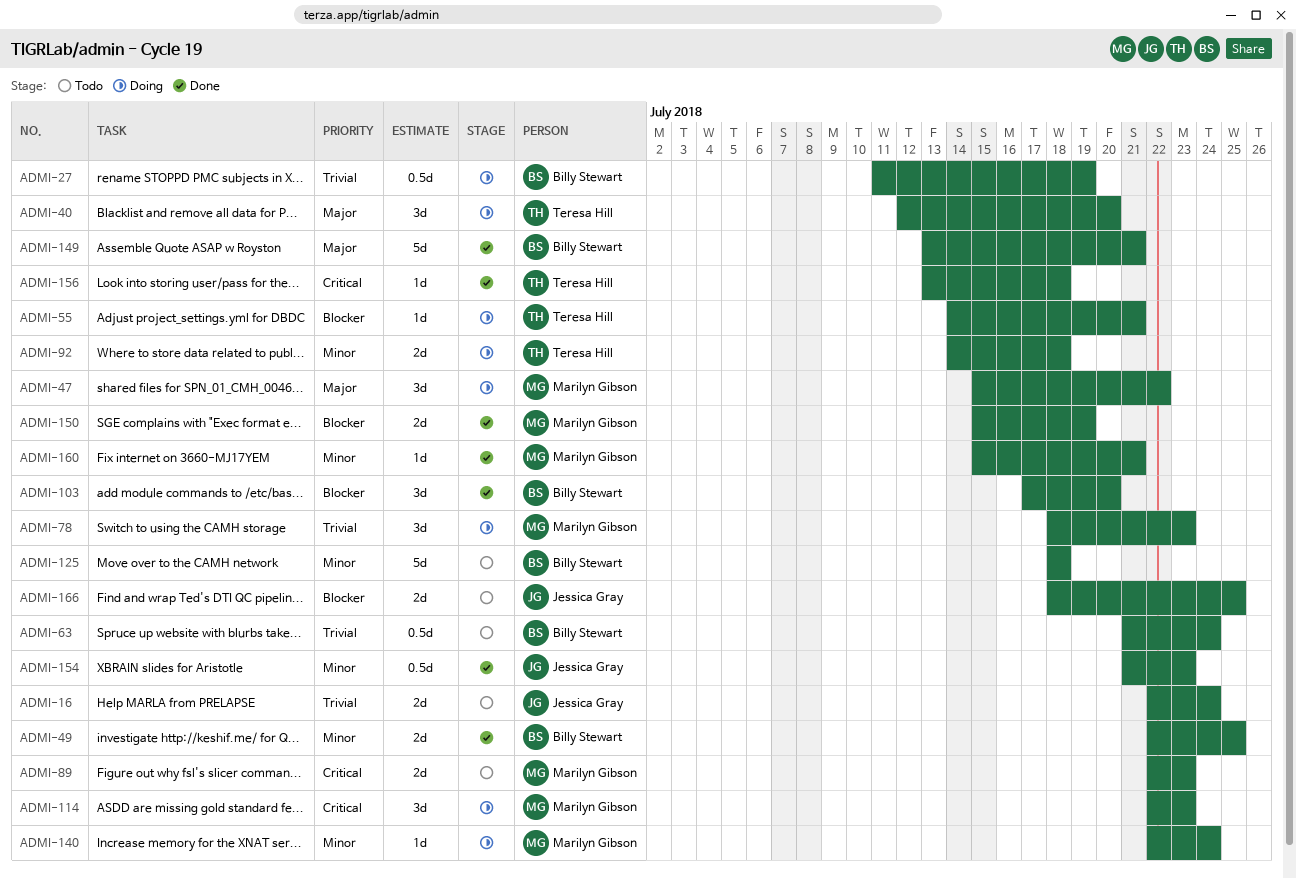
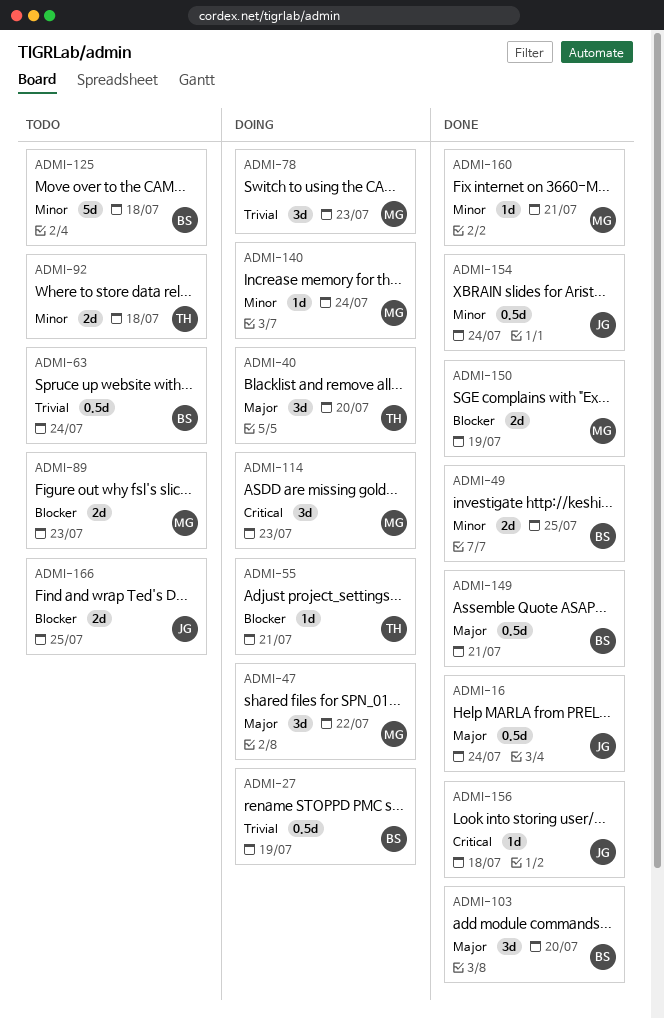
ADMI-16, status: Todo -> Done
ADMI-16, priority: Trivial -> Major
ADMI-16, estimate: 2d -> 0.5d
ADMI-89, priority: Critical -> Blocker
ADMI-92, status: Doing -> Todo
ADMI-103, priority: Blocker -> Major
ADMI-149, estimate: 5d -> 0.5d
ADMI-154, due: Jul 23 -> Jul 24
ADMI-156, owner: Teresa Hill -> Jessica Gray

